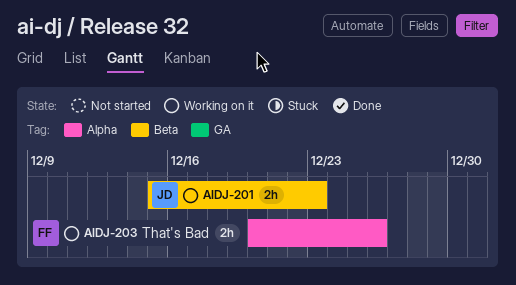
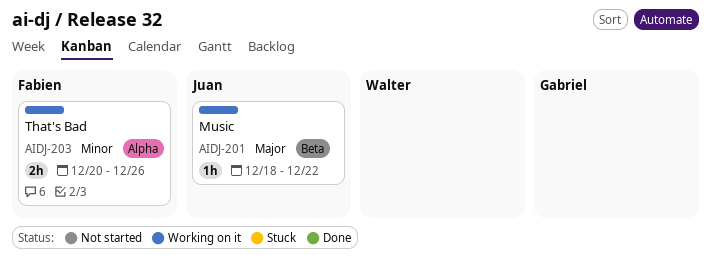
AIDJ-201, estimate: 2h -> 1h
AIDJ-201, start: Dec 15 -> Dec 18
AIDJ-201, due: Dec 23 -> Dec 22

